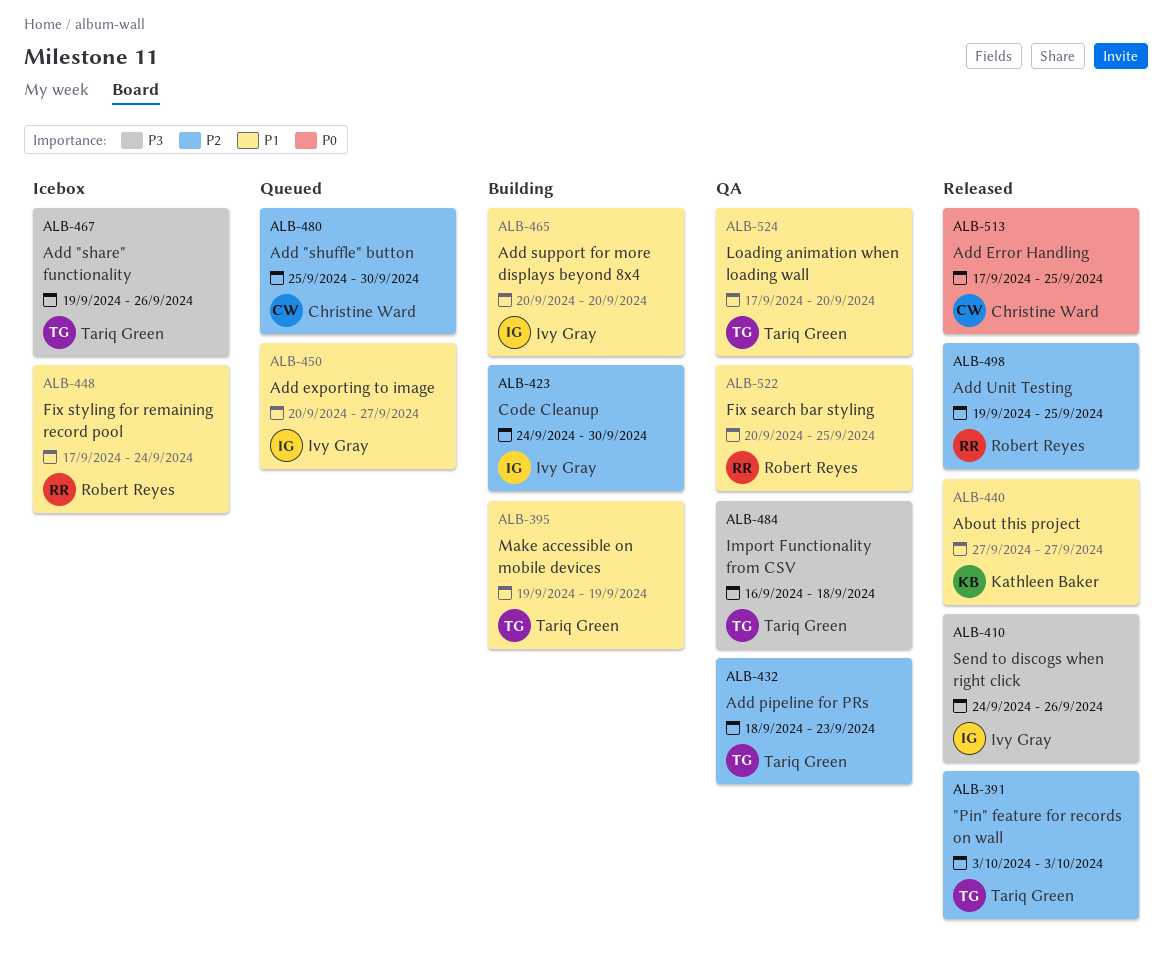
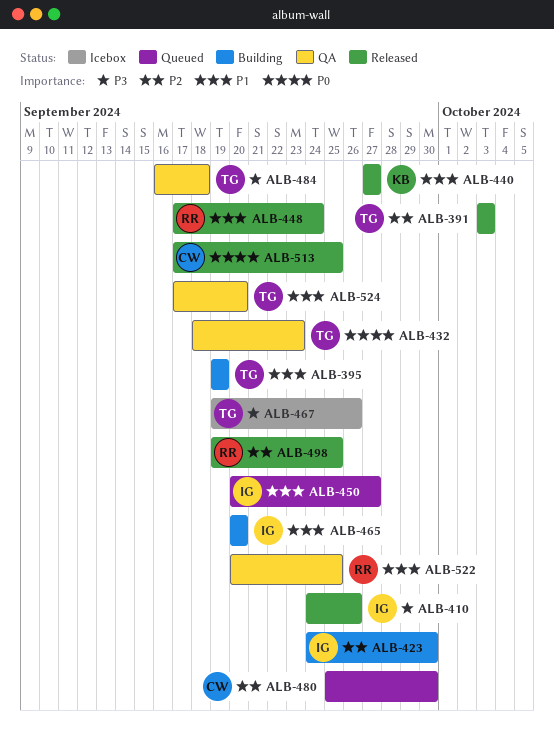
ALB-432, priority: P2 -> P0
ALB-448, status: Icebox -> Released

